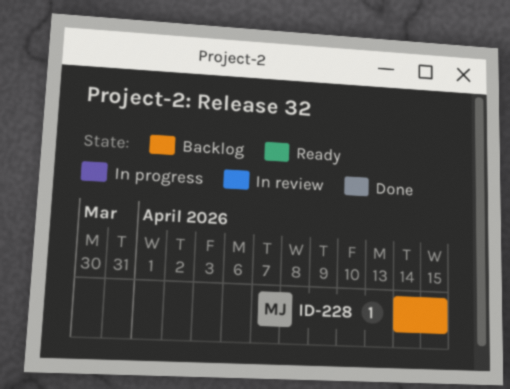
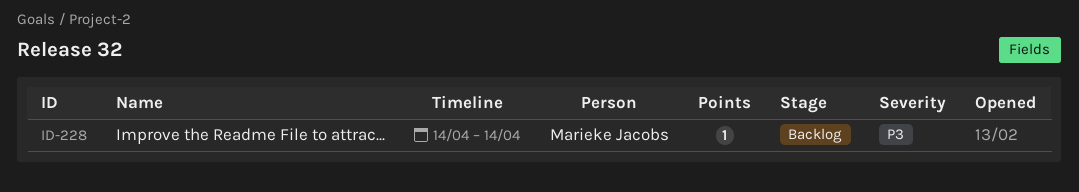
ID-228, due: Apr 15 -> Apr 14

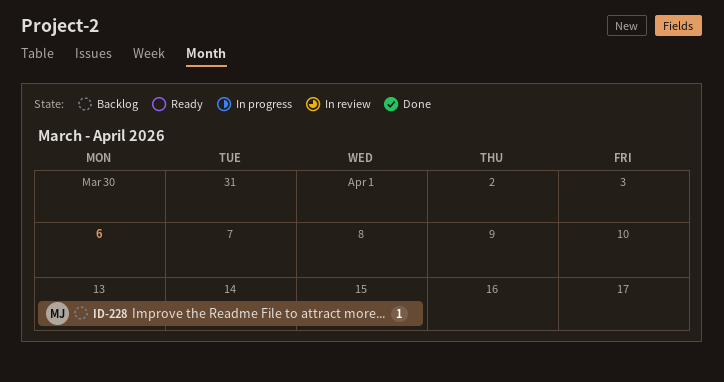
ID-228, start: Apr 14 -> Apr 13
ID-228, due: Apr 14 -> Apr 15

